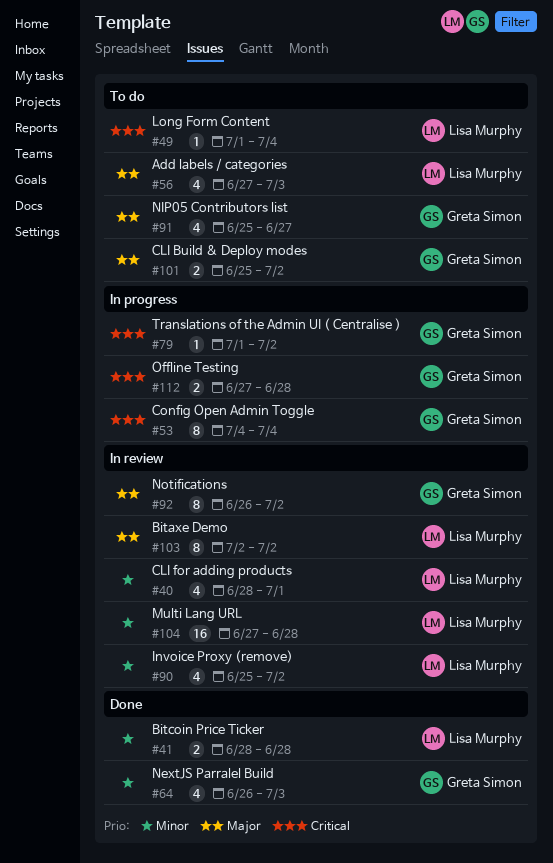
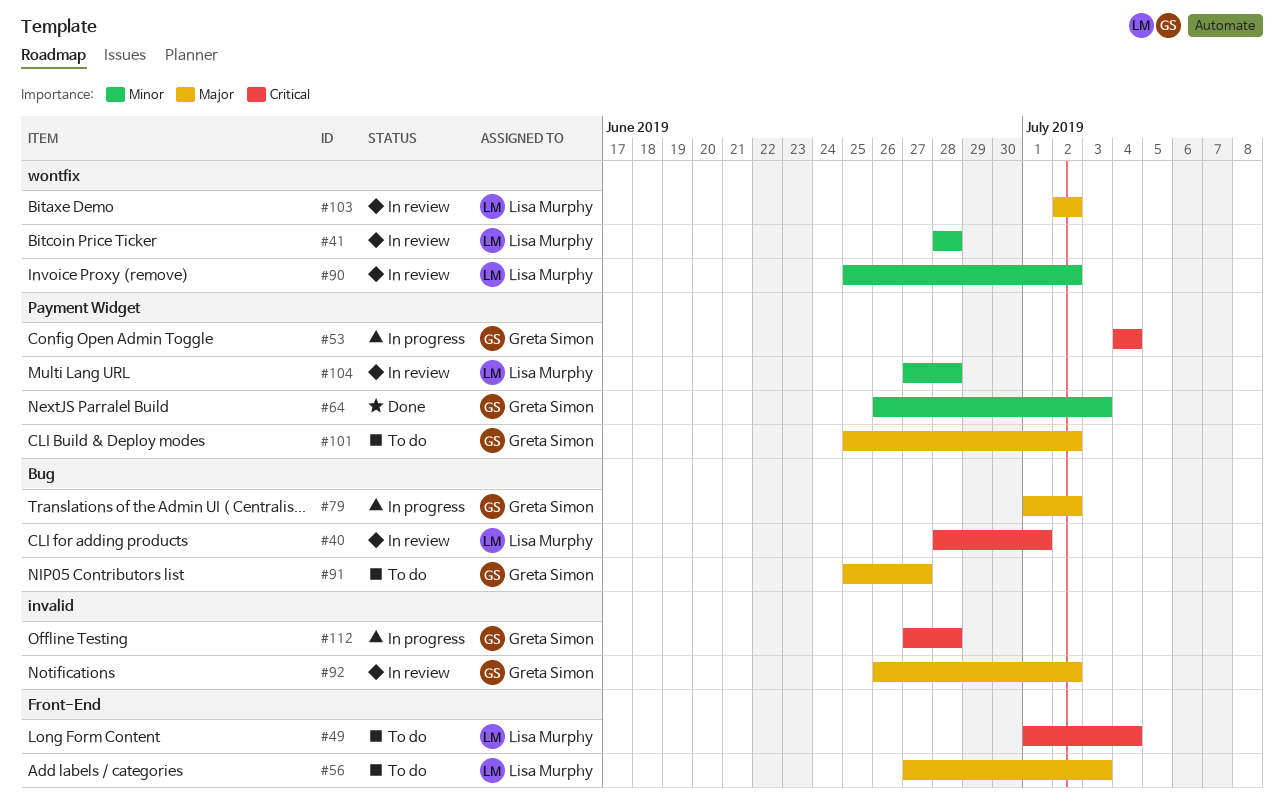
#40, priority: Minor -> Critical
#41, status: Done -> In review
#79, priority: Critical -> Major

